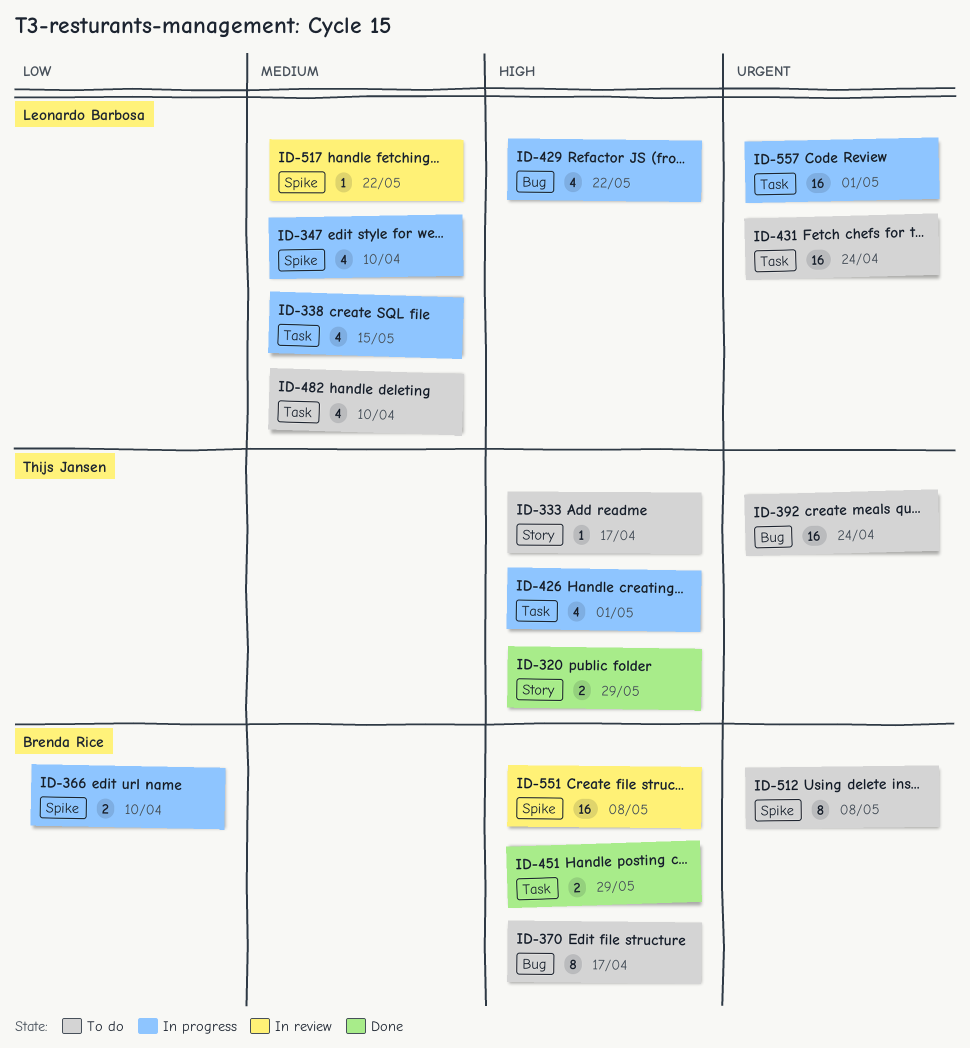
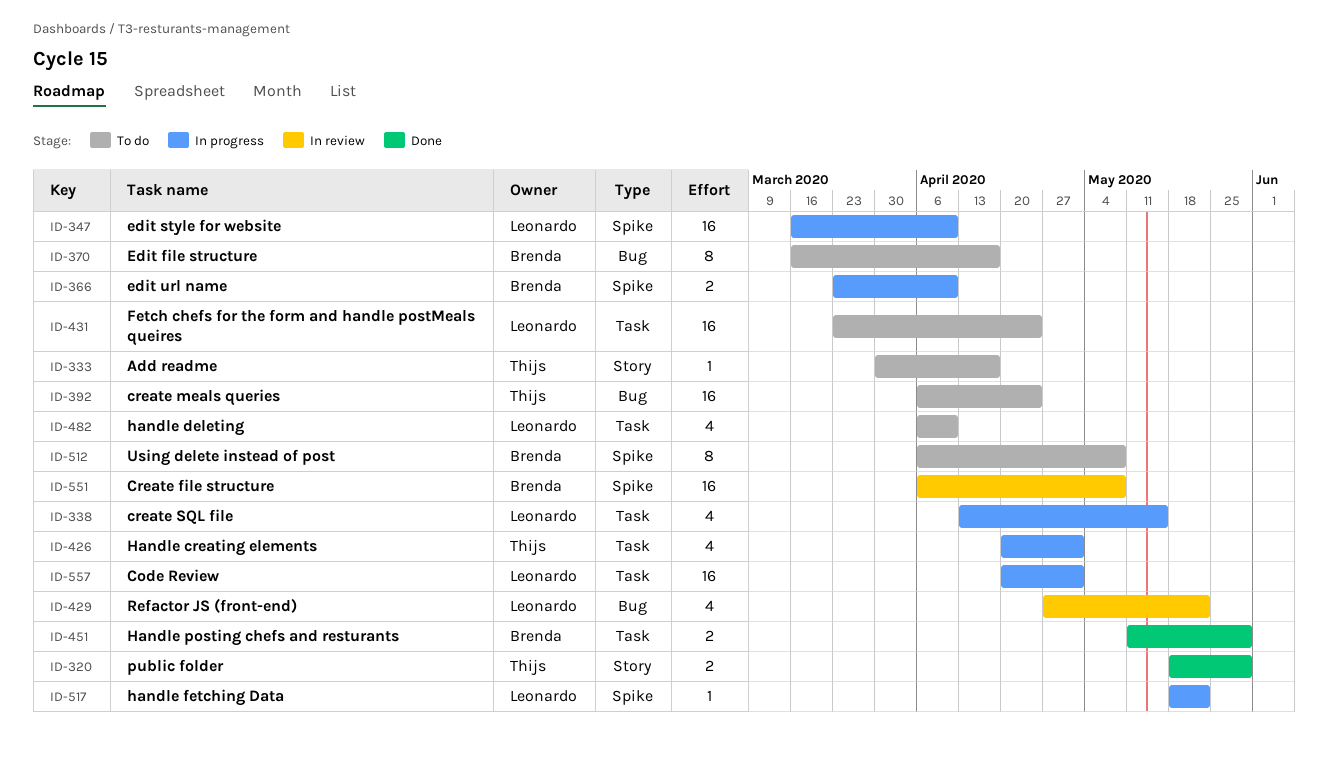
ID-347, estimate: 4 -> 16
ID-429, status: In progress -> In review
ID-517, status: In review -> In progress

